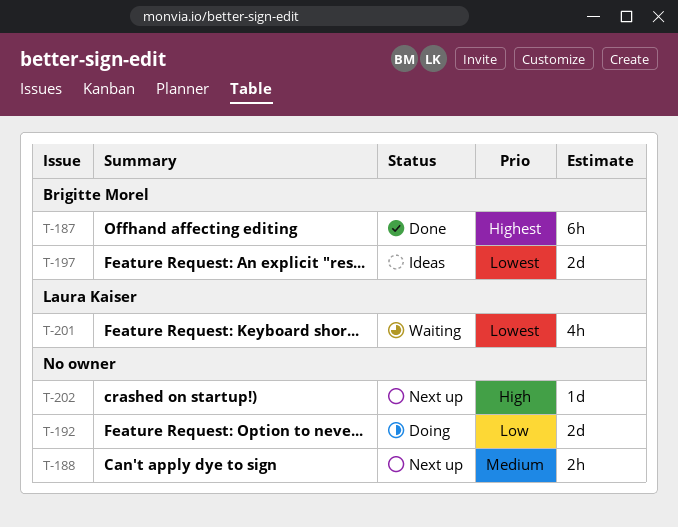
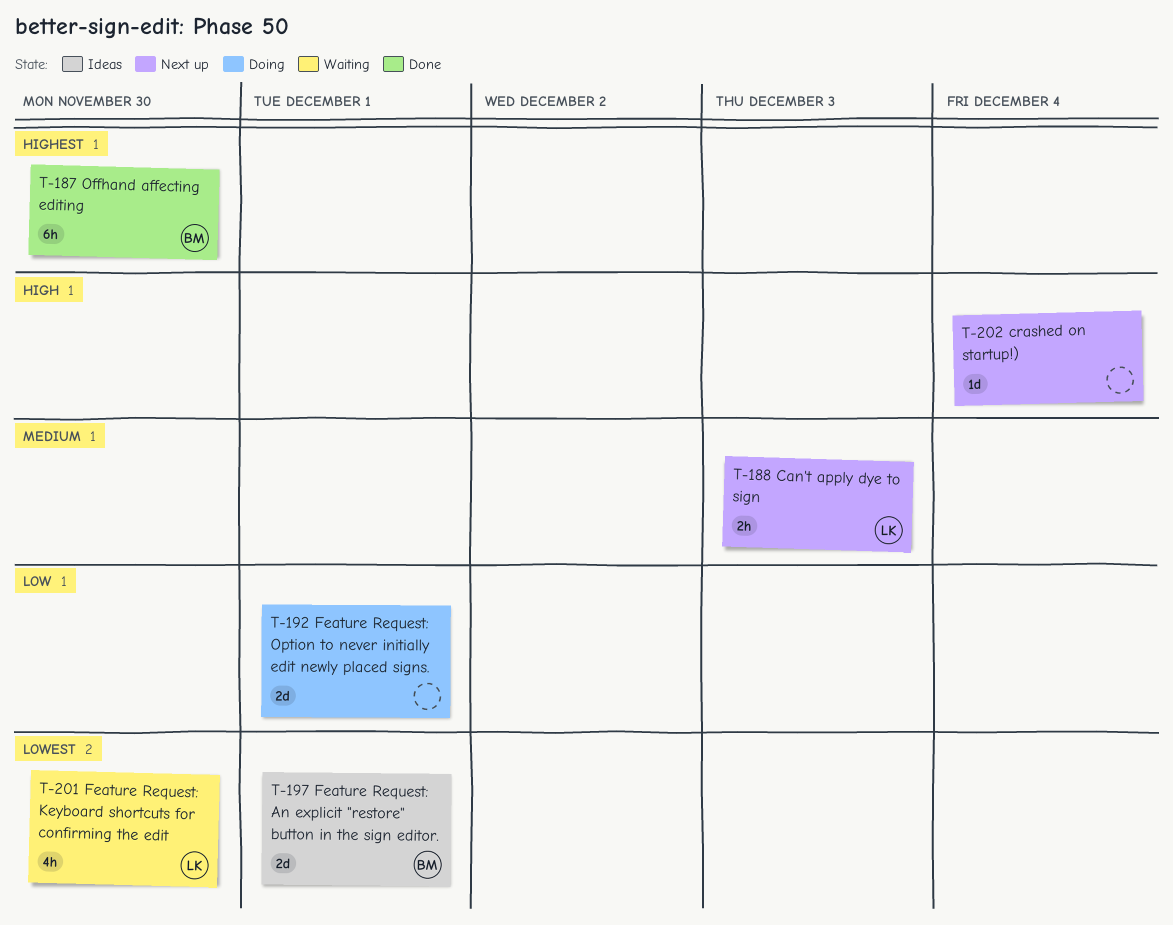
T-188, owner: none -> Laura Kaiser

